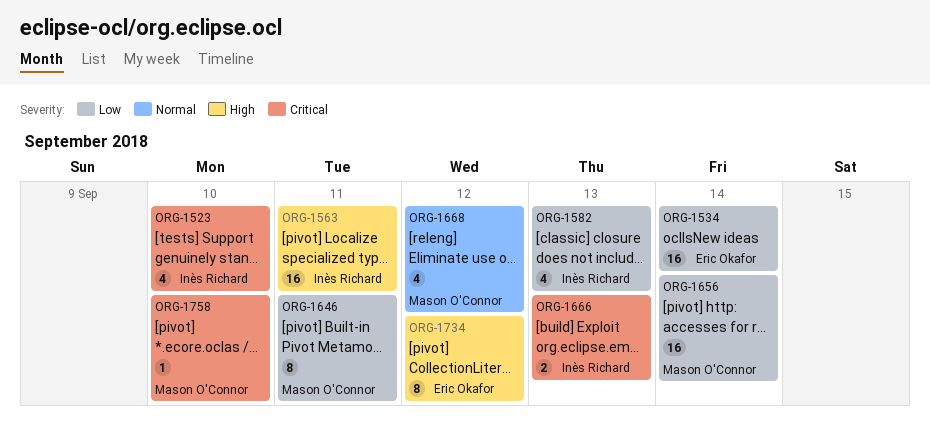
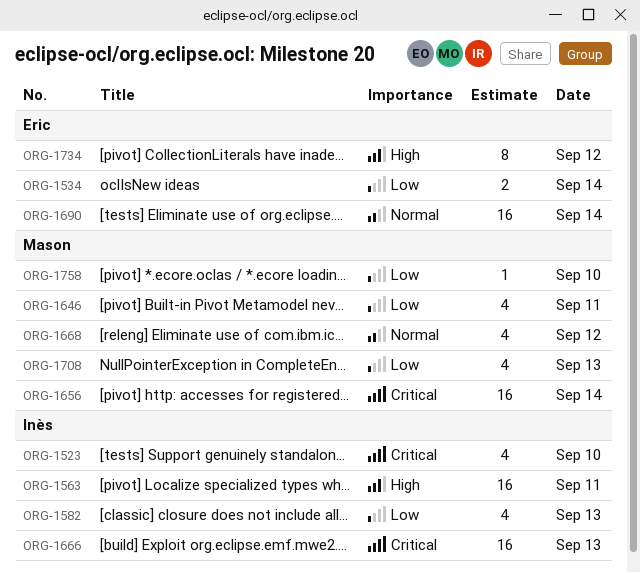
ORG-1534, estimate: 16 -> 2
ORG-1646, estimate: 8 -> 4
ORG-1656, priority: Low -> Critical
ORG-1666, estimate: 2 -> 16
ORG-1690: none -> present
ORG-1708: none -> present
ORG-1758, priority: Critical -> Low

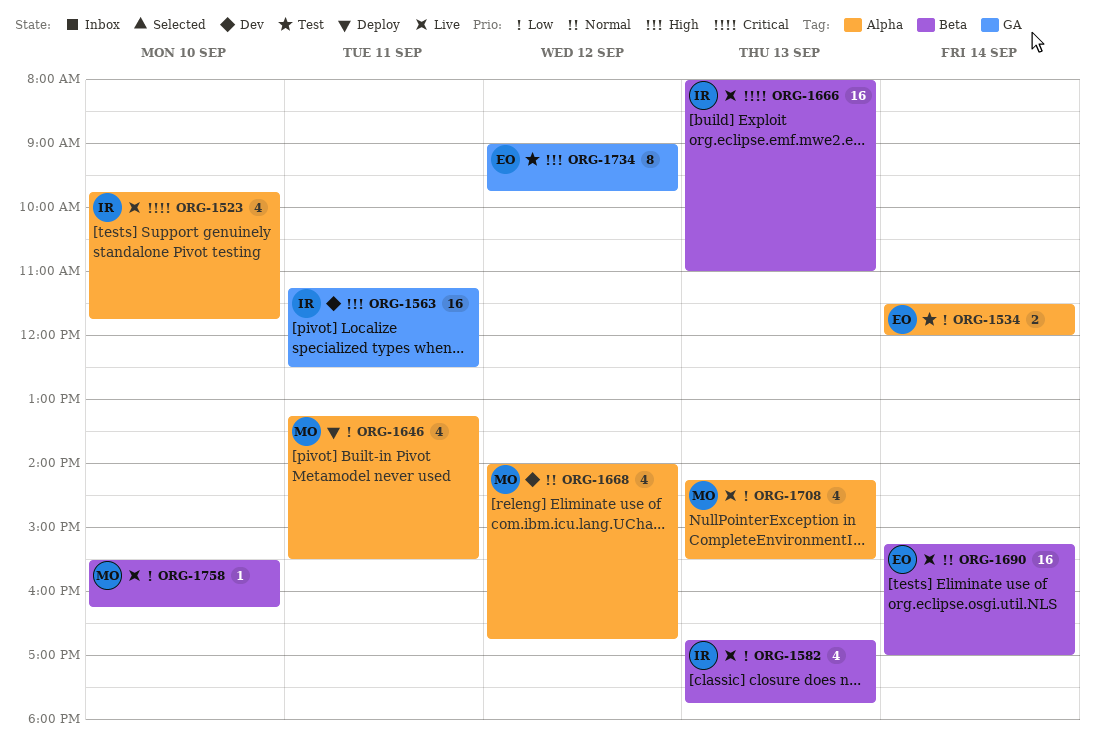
ORG-1656: present -> none

